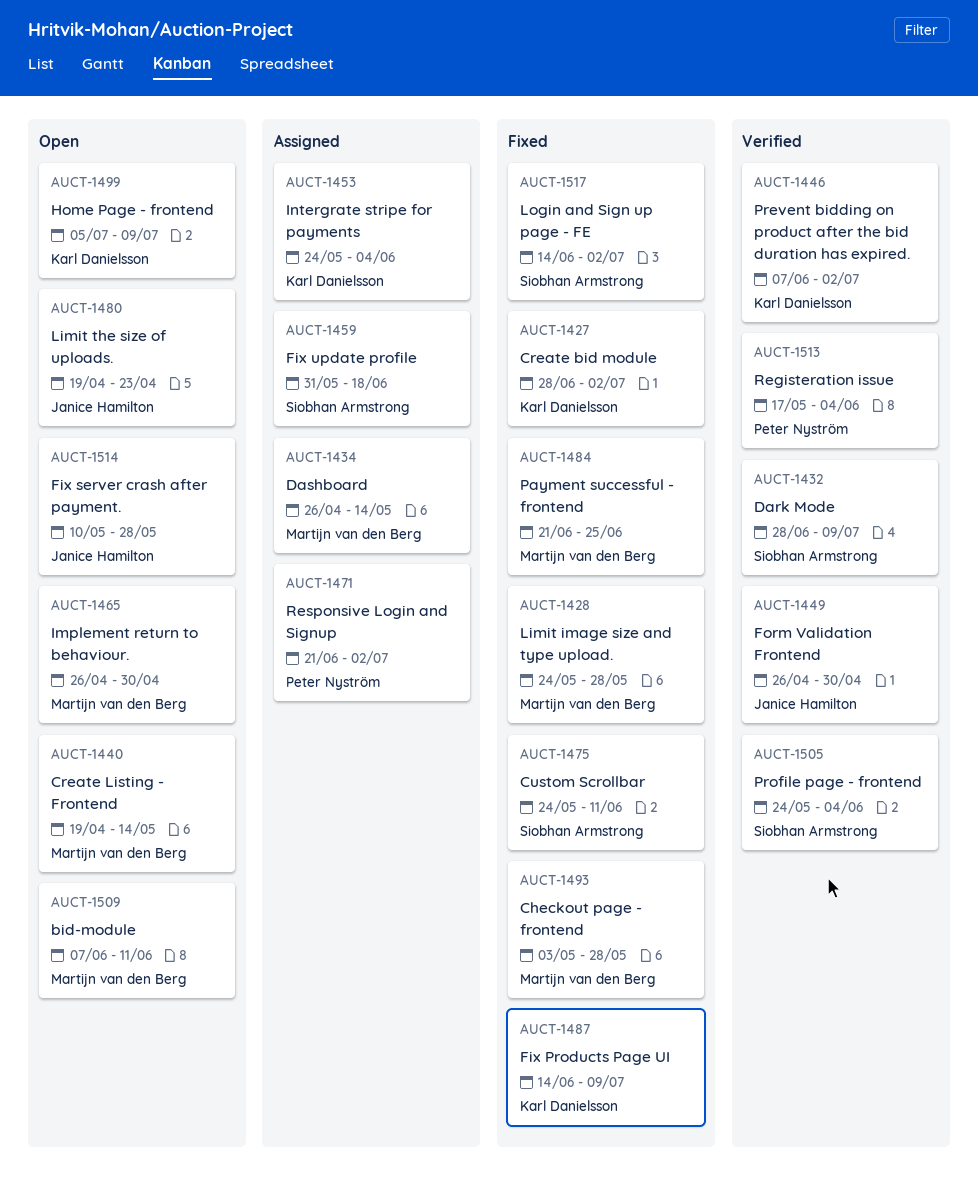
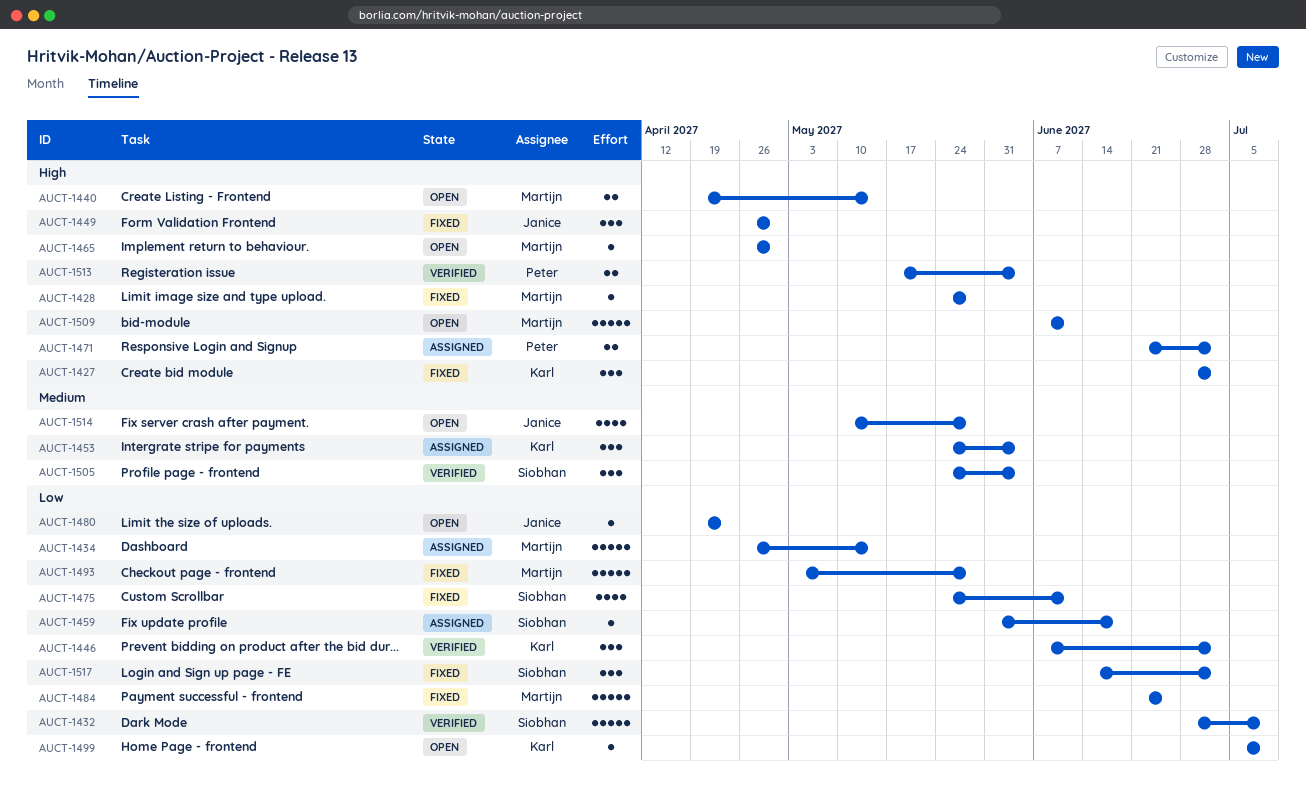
AUCT-1449, status: Verified -> Fixed
AUCT-1487: present -> none

